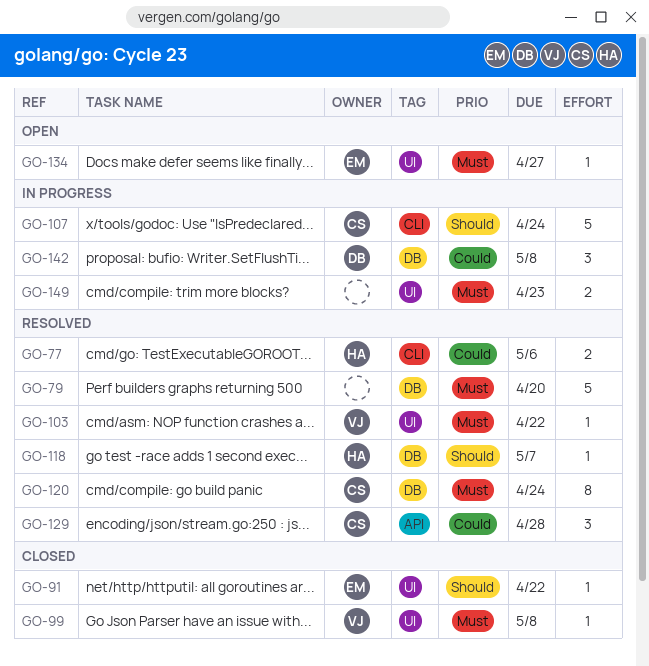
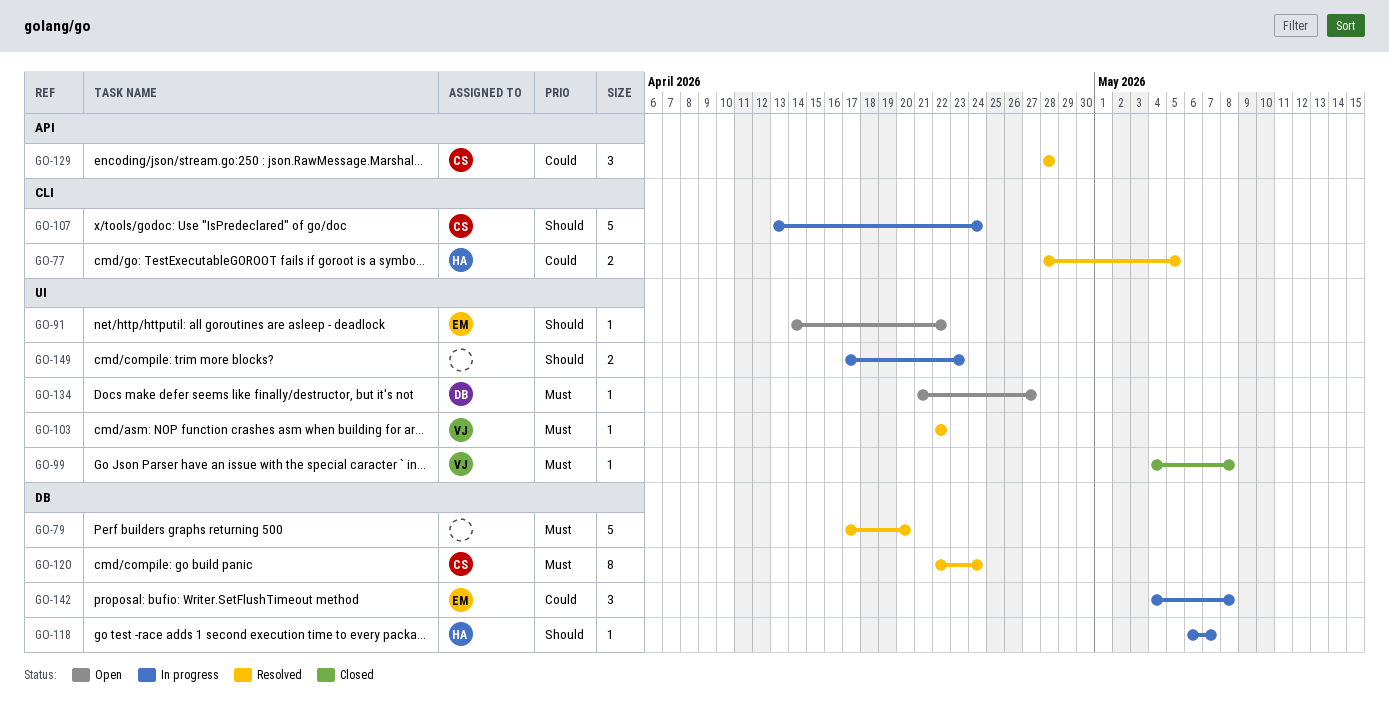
GO-77, due: May 6 -> May 5
GO-91, status: Closed -> Open
GO-118, status: Resolved -> In progress
GO-134, owner: EM -> DB
GO-142, owner: DB -> EM
GO-149, priority: Must -> Should

